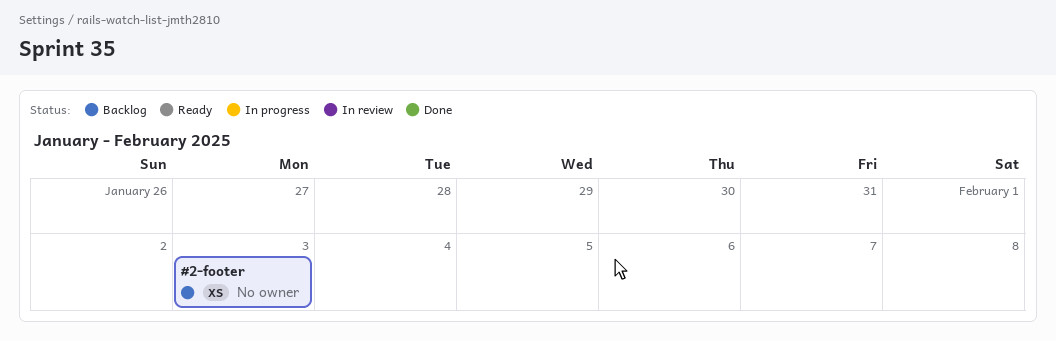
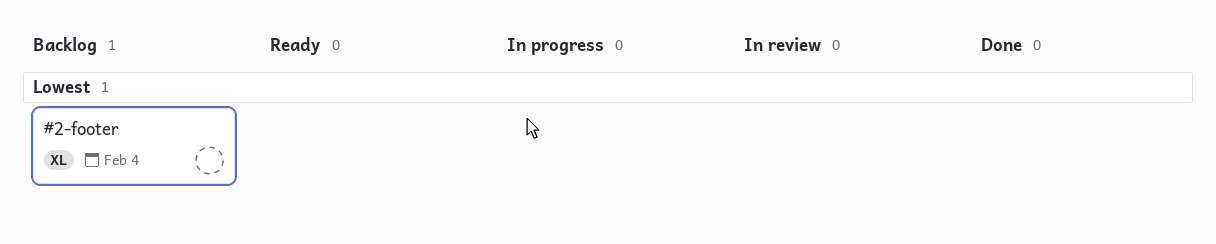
#2-footer, estimate: XS -> XL
#2-footer, due: Feb 3 -> Feb 4

